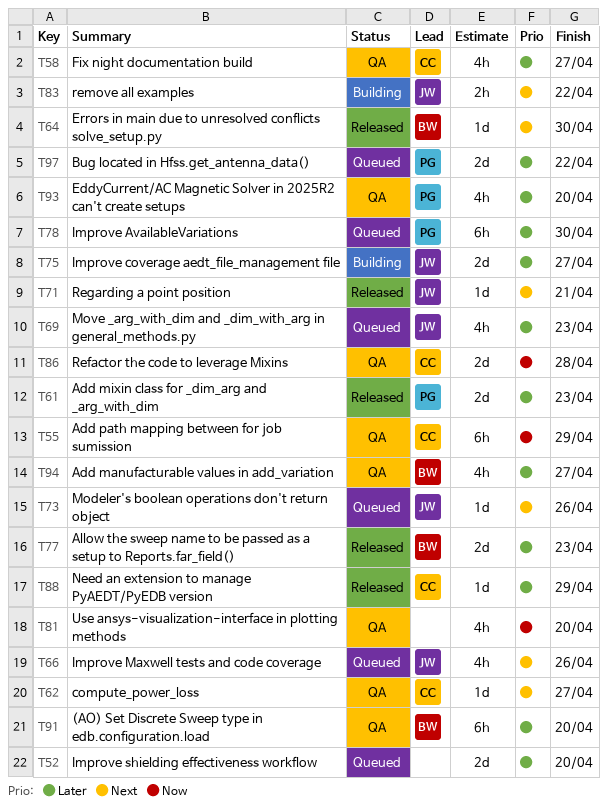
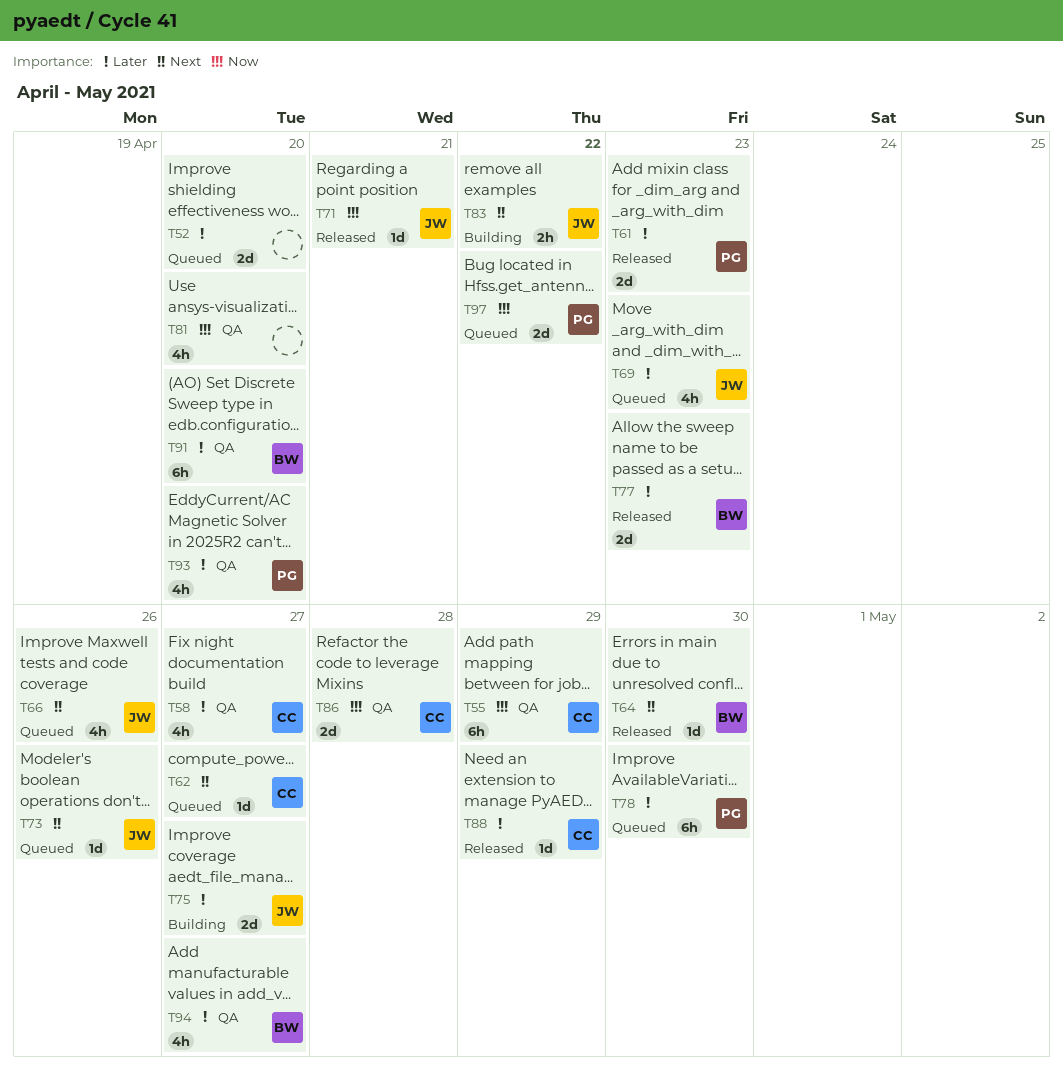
T62, status: QA -> Queued
T71, priority: Next -> Now
T97, priority: Later -> Now

